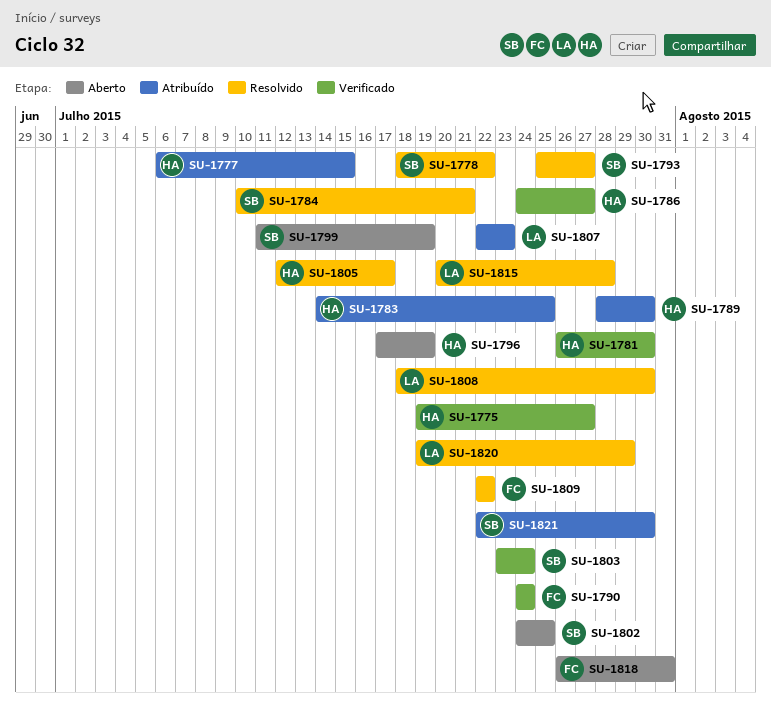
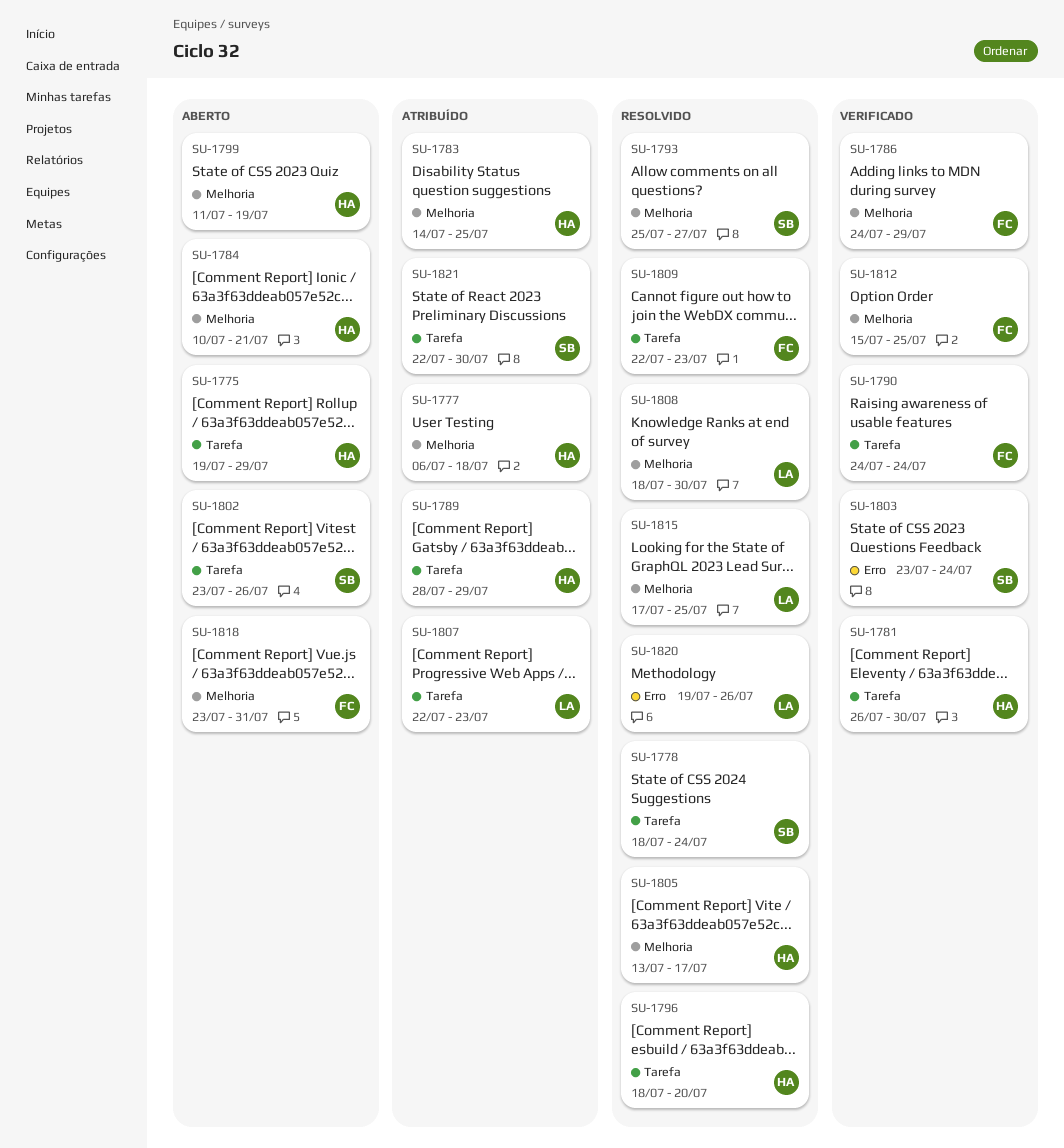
SU-1775, status: Verificado -> Aberto
SU-1775, due: Jul 27 -> Jul 29
SU-1777, due: Jul 15 -> Jul 18
SU-1778, due: Jul 22 -> Jul 24
SU-1784, status: Resolvido -> Aberto
SU-1784, owner: SB -> HA
SU-1786, owner: HA -> FC
SU-1786, due: Jul 27 -> Jul 29
SU-1789, due: Jul 30 -> Jul 29
SU-1796, status: Aberto -> Resolvido
SU-1796, start: Jul 17 -> Jul 18
SU-1796, due: Jul 19 -> Jul 20
SU-1799, owner: SB -> HA
SU-1802, start: Jul 24 -> Jul 23
SU-1802, due: Jul 25 -> Jul 26
SU-1805, start: Jul 12 -> Jul 13
SU-1809, due: Jul 22 -> Jul 23
SU-1812: none -> present
SU-1815, start: Jul 20 -> Jul 17
SU-1815, due: Jul 28 -> Jul 25
SU-1818, start: Jul 26 -> Jul 23
SU-1820, due: Jul 29 -> Jul 26

